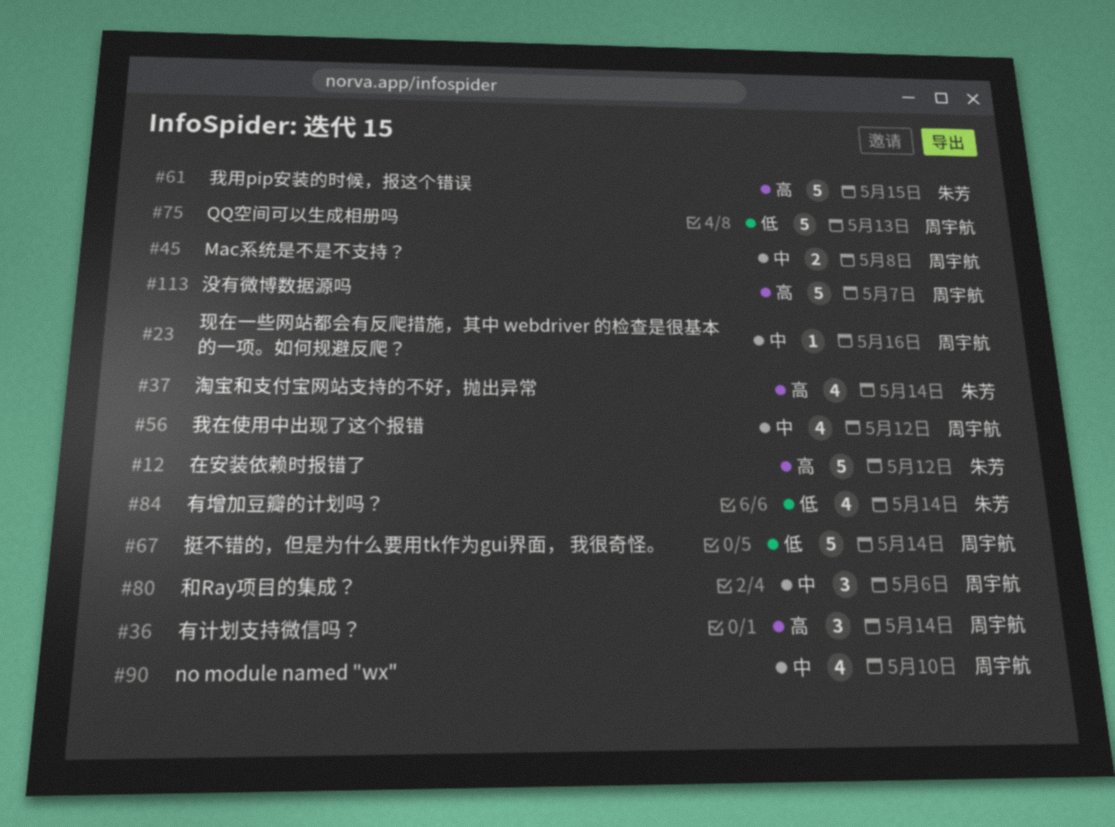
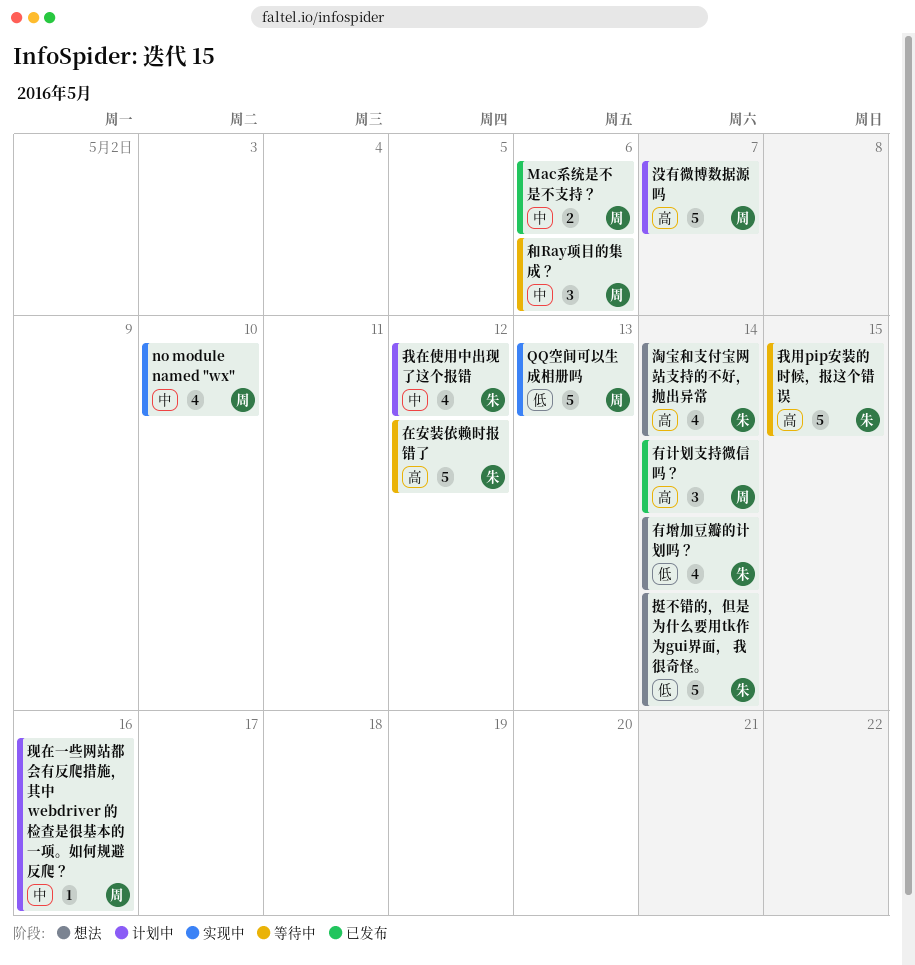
Mac系统是不是不支持？, due: May 8 -> May 6
我在使用中出现了这个报错, owner: 周宇航 -> 朱芳
挺不错的，但是为什么要用tk作为gui界面， 我很奇怪。, owner: 周宇航 -> 朱芳

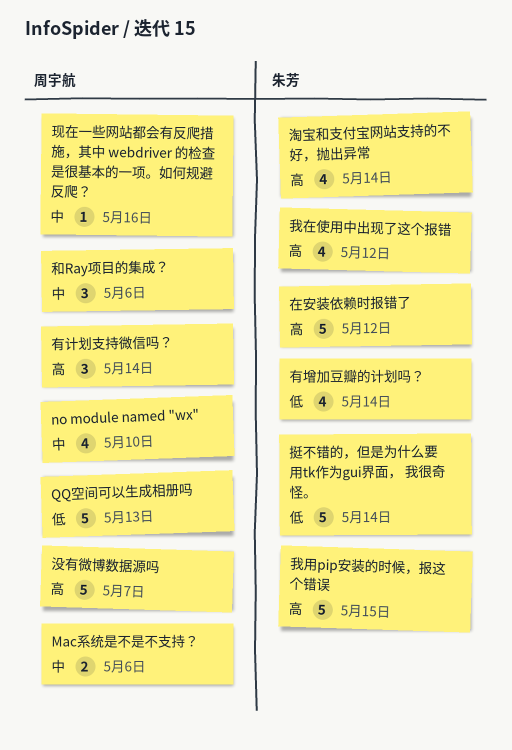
我在使用中出现了这个报错, priority: 中 -> 高

